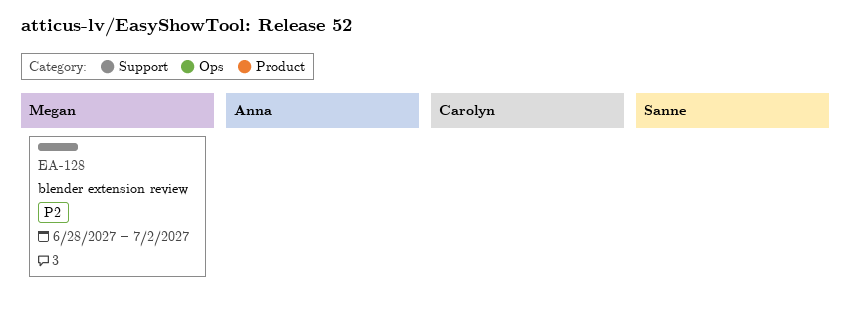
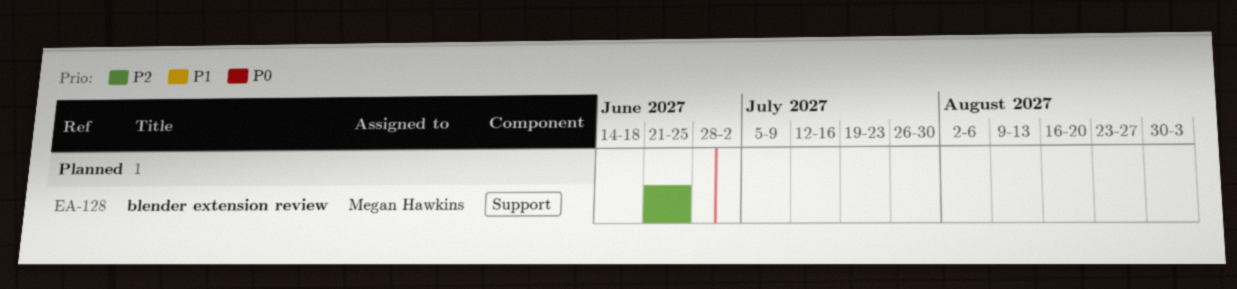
EA-128, start: Jun 28 -> Jun 21
EA-128, due: Jul 2 -> Jun 25

